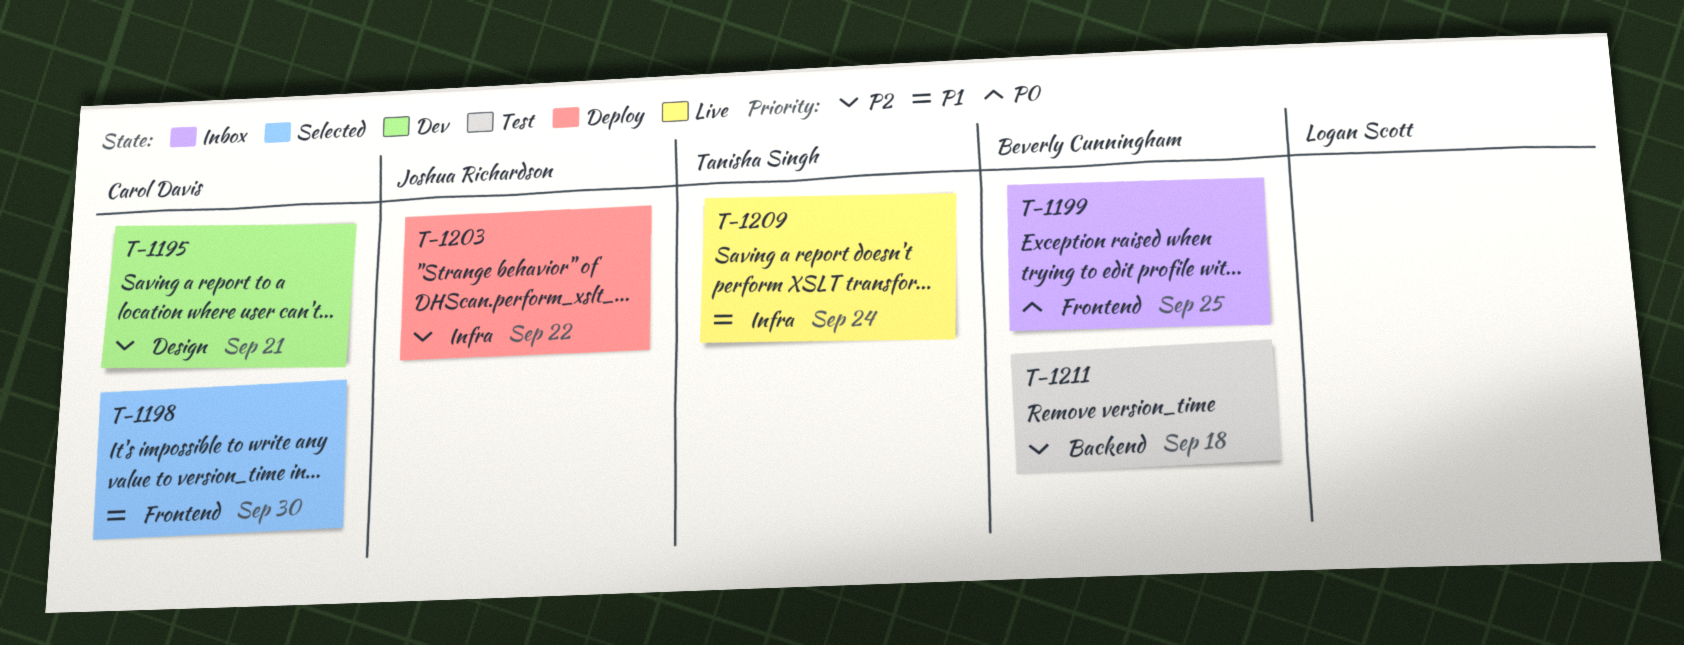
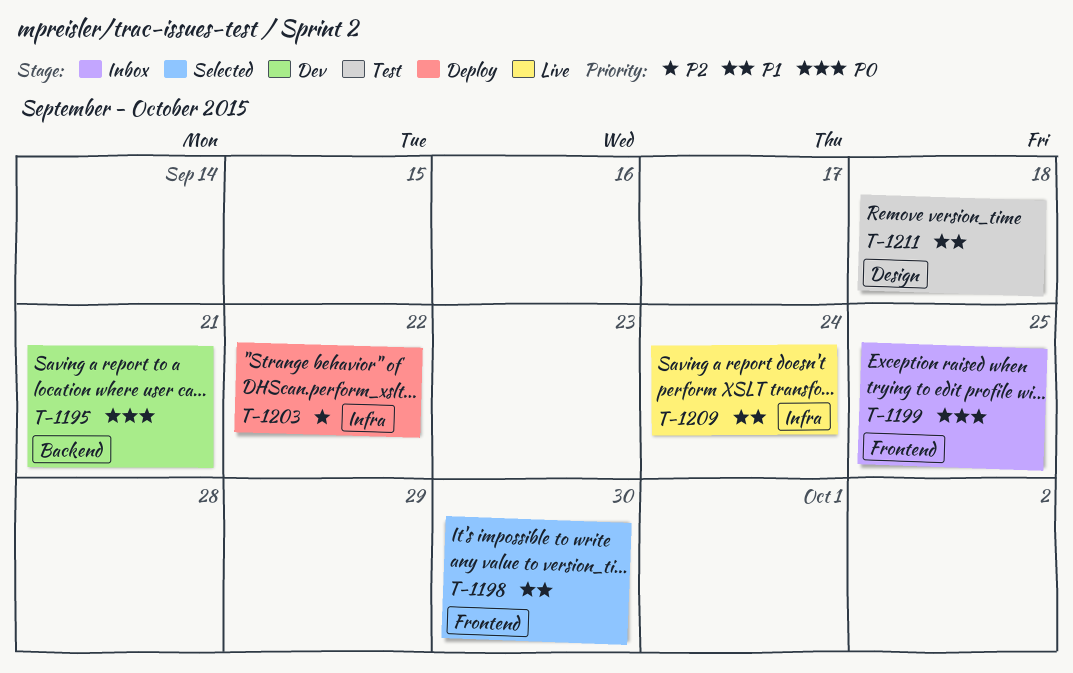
T-1195, priority: P2 -> P0
T-1195, label: Design -> Backend
T-1211, priority: P2 -> P1
T-1211, label: Backend -> Design

